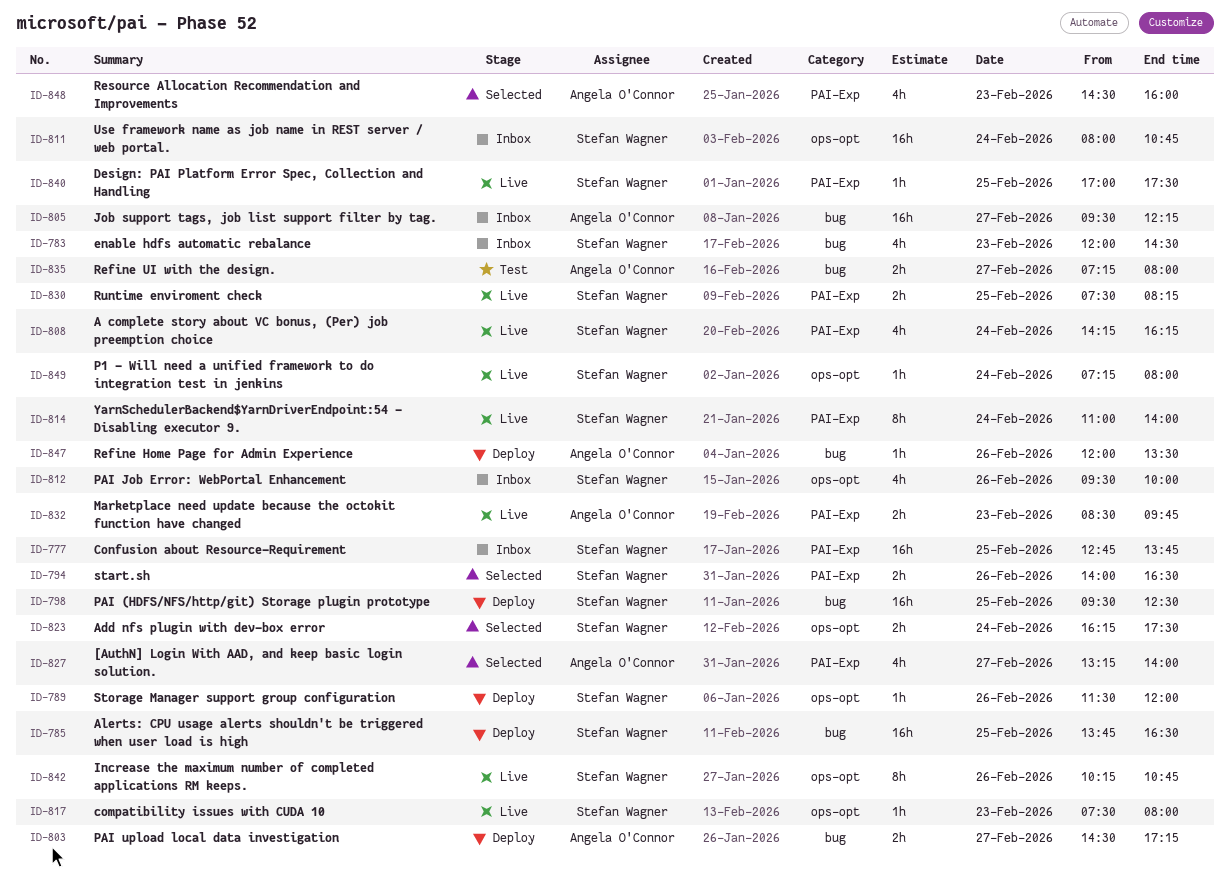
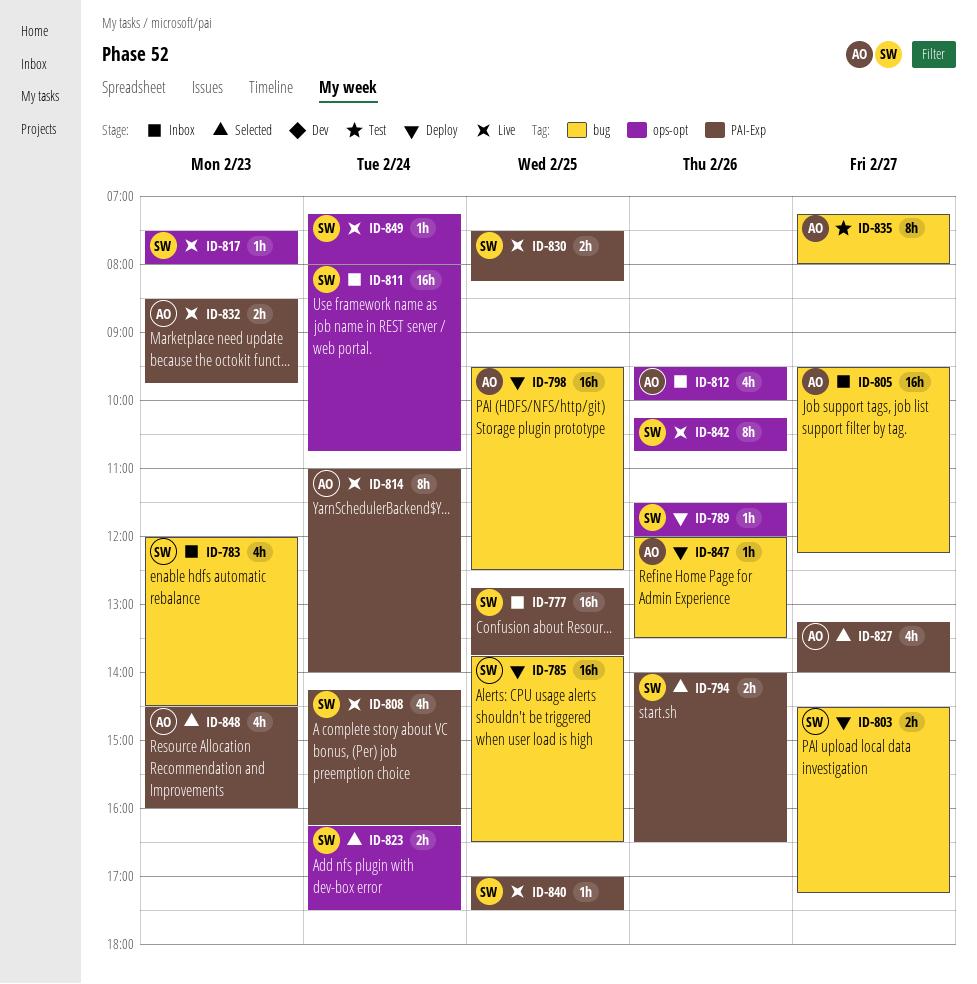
ID-798, owner: Stefan Wagner -> Angela O'Connor
ID-803, owner: Angela O'Connor -> Stefan Wagner
ID-812, owner: Stefan Wagner -> Angela O'Connor
ID-814, owner: Stefan Wagner -> Angela O'Connor
ID-835, estimate: 2h -> 8h

